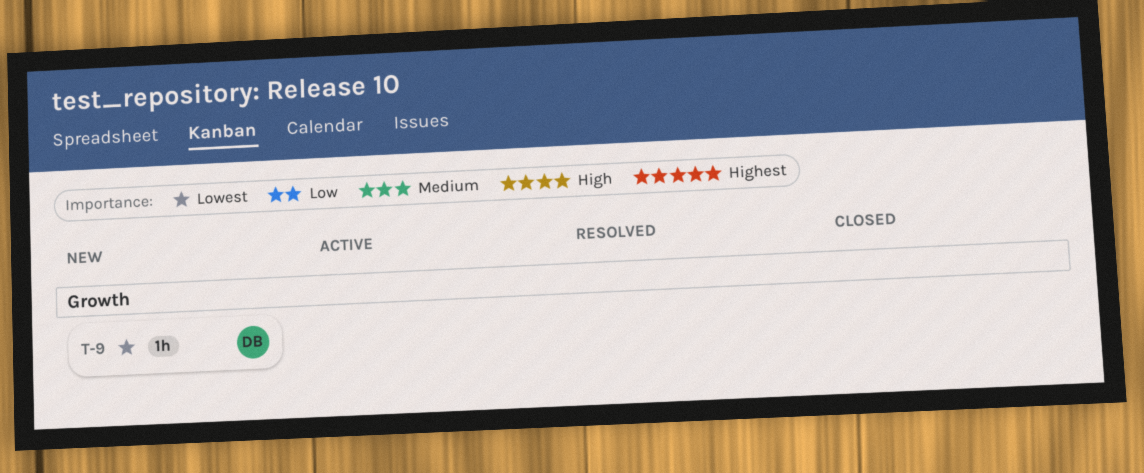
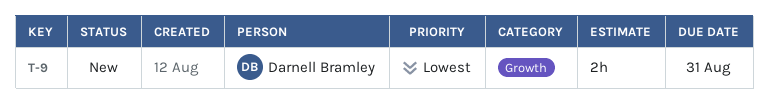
T-9, estimate: 1h -> 2h

